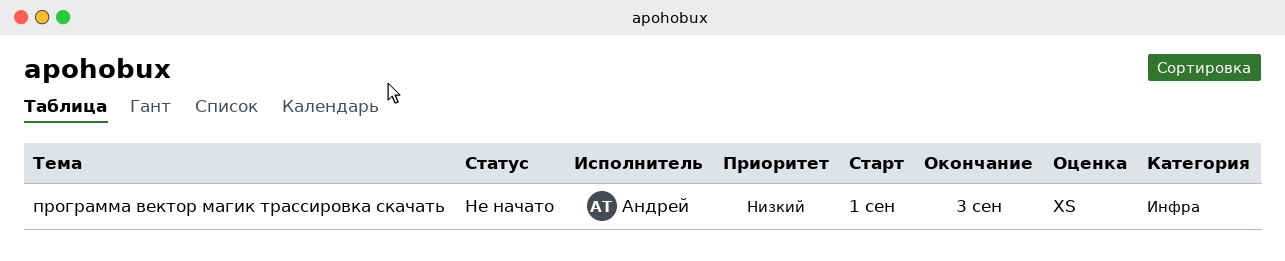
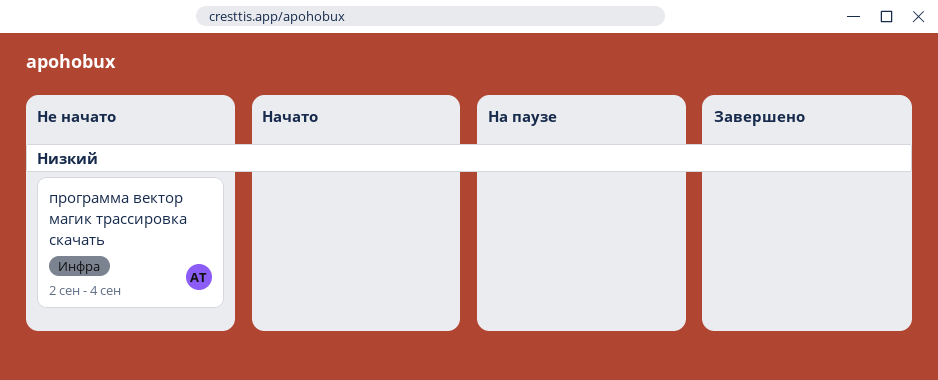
программа вектор магик трассировка скачать, start: Sep 1 -> Sep 2
программа вектор магик трассировка скачать, due: Sep 3 -> Sep 4

